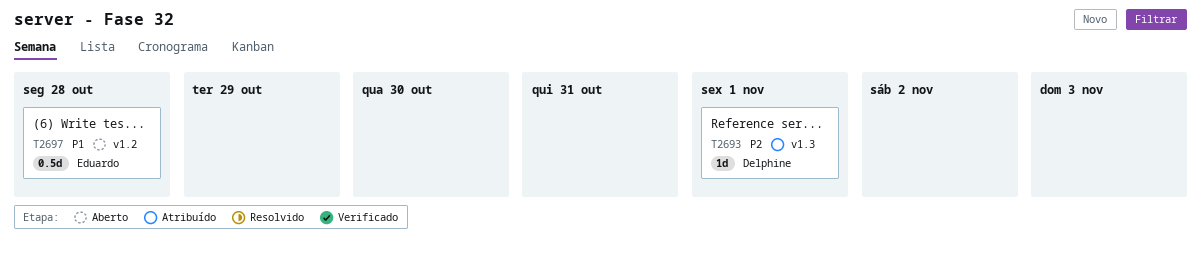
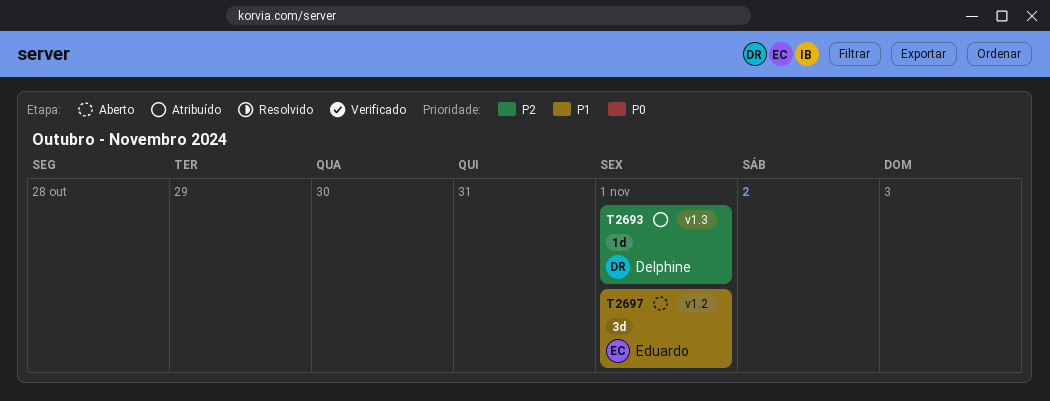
T2697, estimate: 0.5d -> 3d
T2697, due: Oct 28 -> Nov 1

